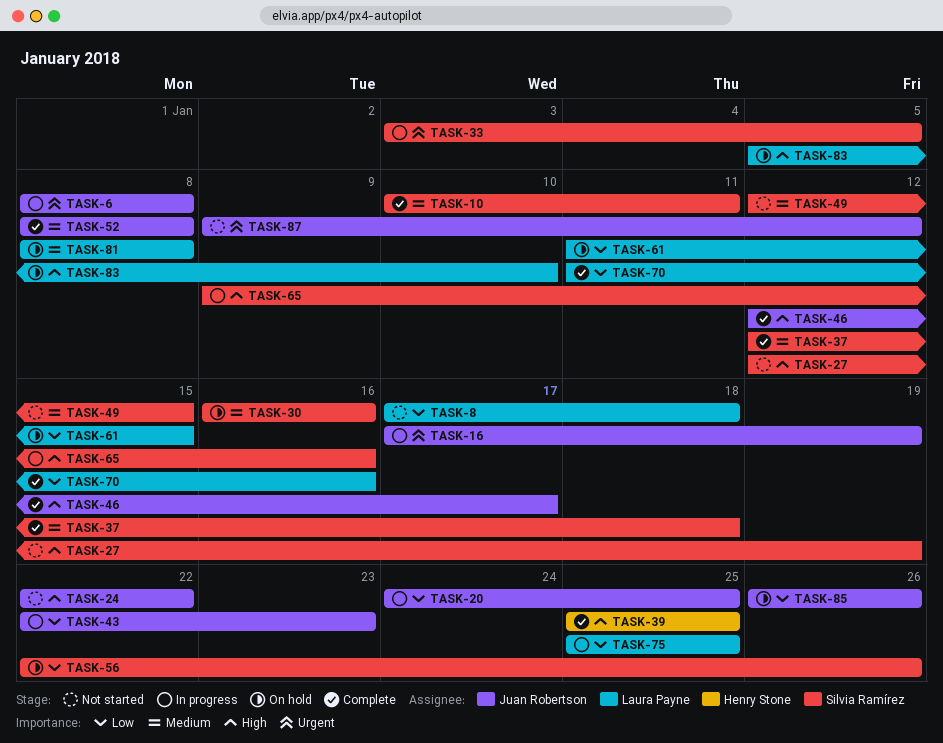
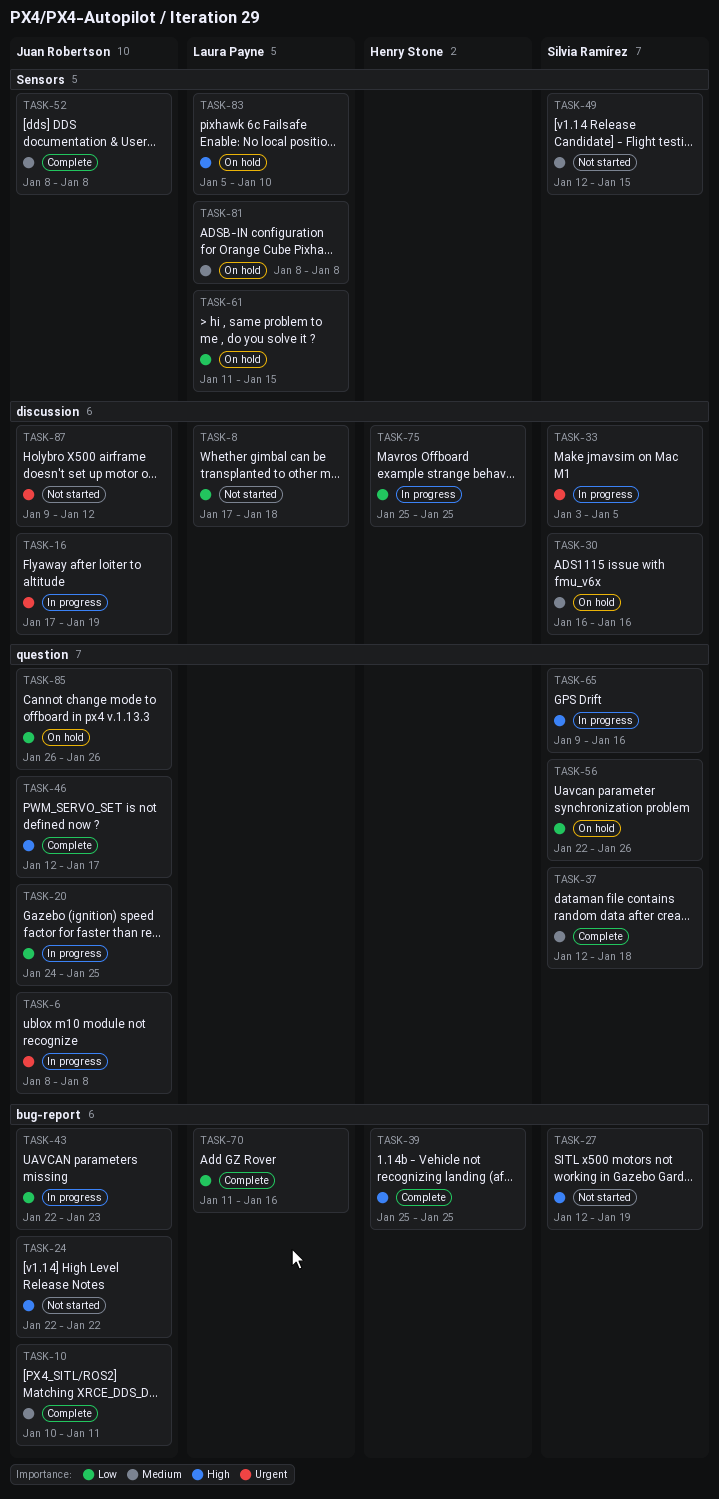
TASK-10, owner: Silvia Ramírez -> Juan Robertson
TASK-75, owner: Laura Payne -> Henry Stone

